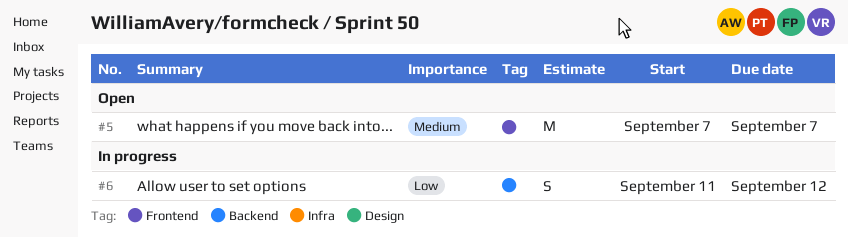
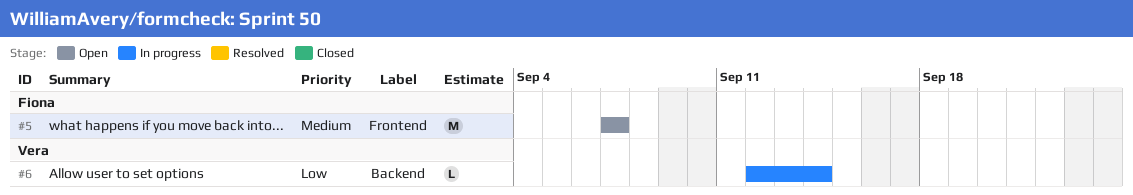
#6, estimate: S -> L
#6, start: Sep 11 -> Sep 12
#6, due: Sep 12 -> Sep 14

